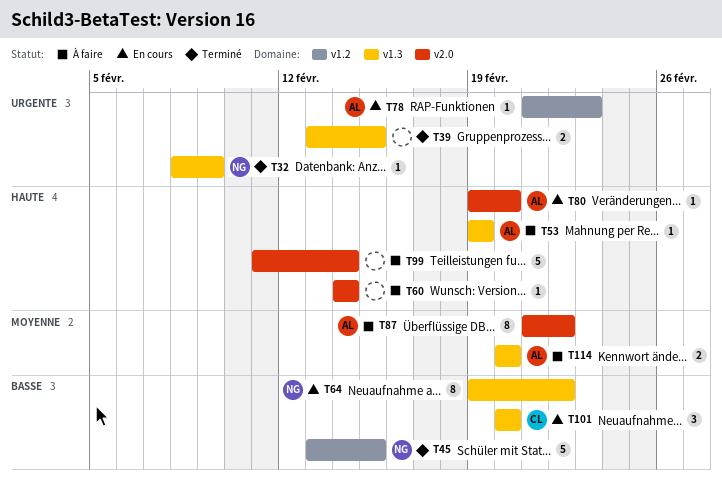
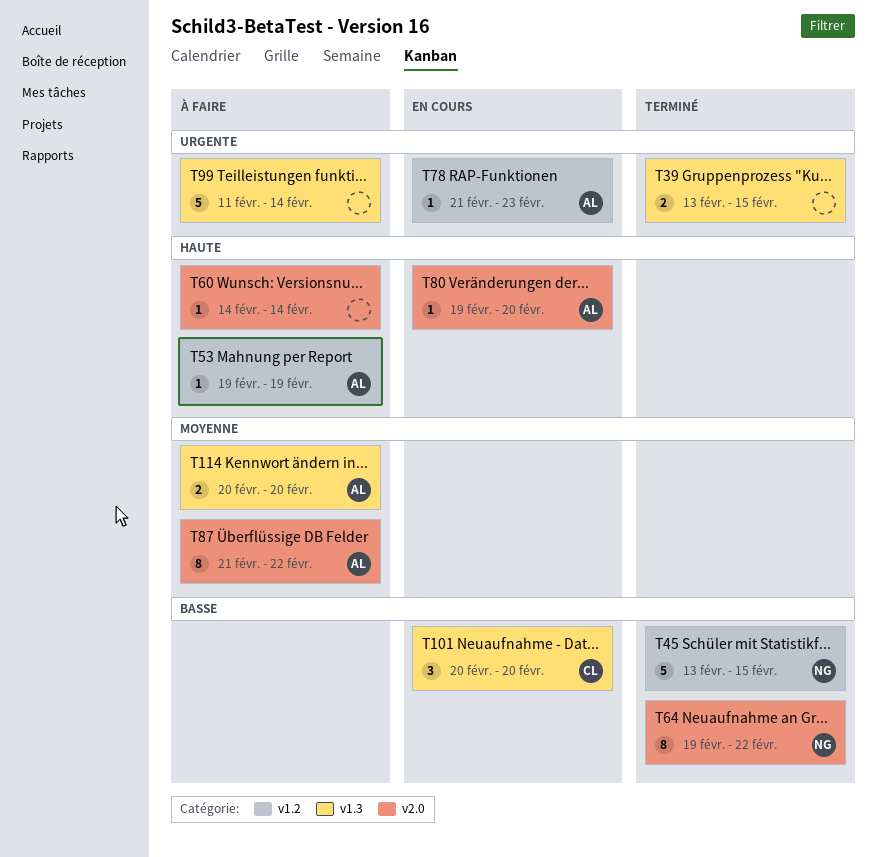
T32: present -> none
T53, label: v1.3 -> v1.2
T64, status: En cours -> Terminé
T64, label: v1.3 -> v2.0
T99, priority: Haute -> Urgente
T99, label: v2.0 -> v1.3

